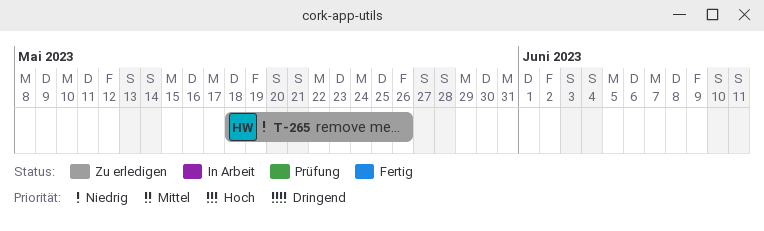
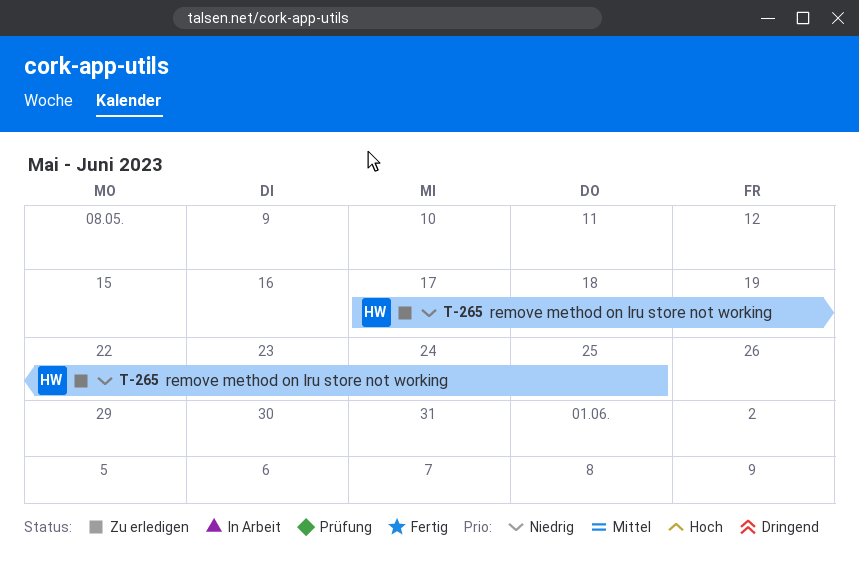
T-265, start: May 18 -> May 17
T-265, due: May 26 -> May 25

